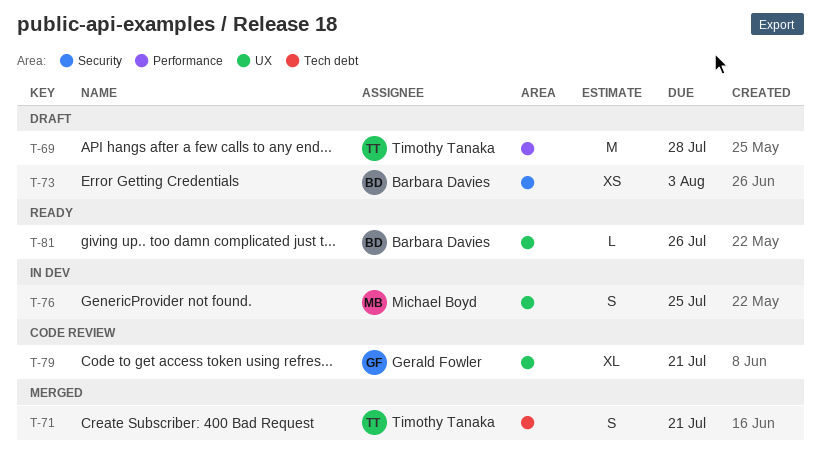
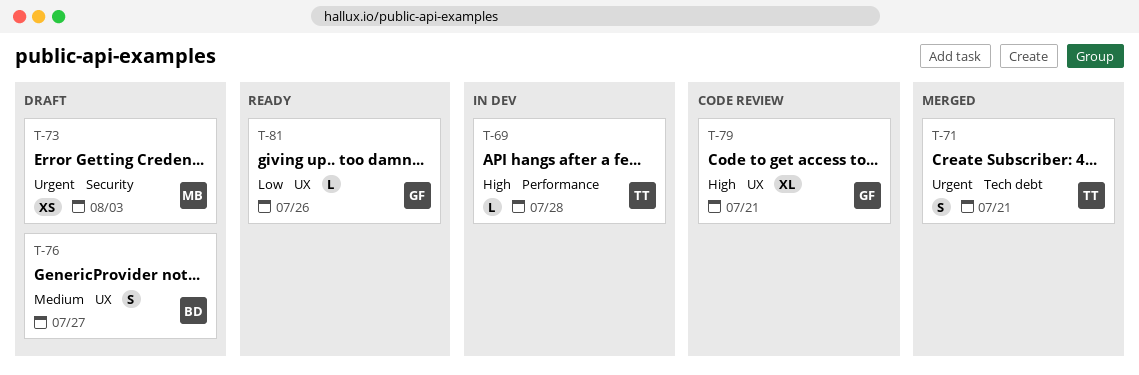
T-69, status: Draft -> In dev
T-69, estimate: M -> L
T-73, owner: Barbara Davies -> Michael Boyd
T-76, status: In dev -> Draft
T-76, owner: Michael Boyd -> Barbara Davies
T-76, due: Jul 25 -> Jul 27
T-81, owner: Barbara Davies -> Gerald Fowler

